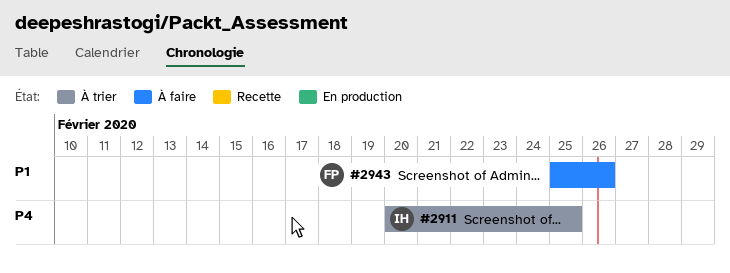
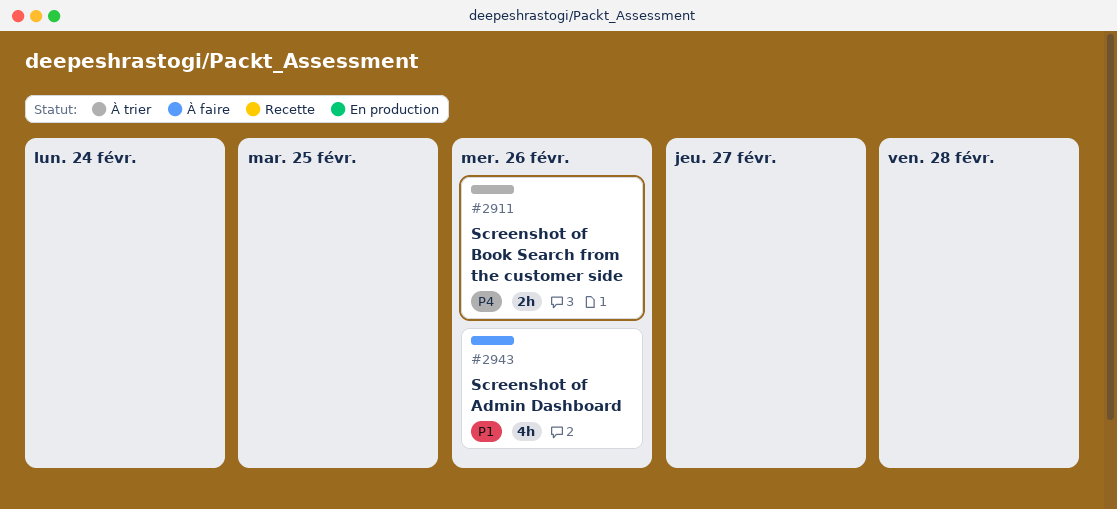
#2911, due: Feb 25 -> Feb 26

